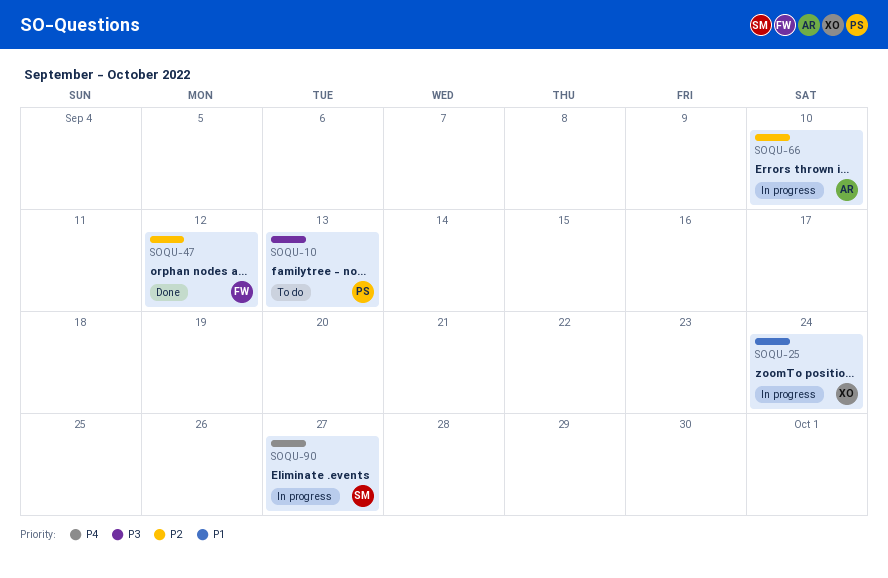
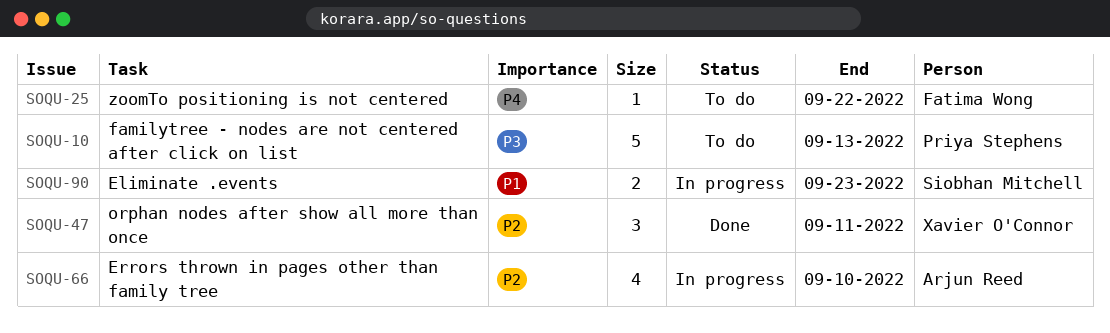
SOQU-25, status: In progress -> To do
SOQU-25, owner: Xavier O'Connor -> Fatima Wong
SOQU-25, priority: P1 -> P4
SOQU-25, due: Sep 24 -> Sep 22
SOQU-47, owner: Fatima Wong -> Xavier O'Connor
SOQU-47, due: Sep 12 -> Sep 11
SOQU-90, priority: P4 -> P1
SOQU-90, due: Sep 27 -> Sep 23

